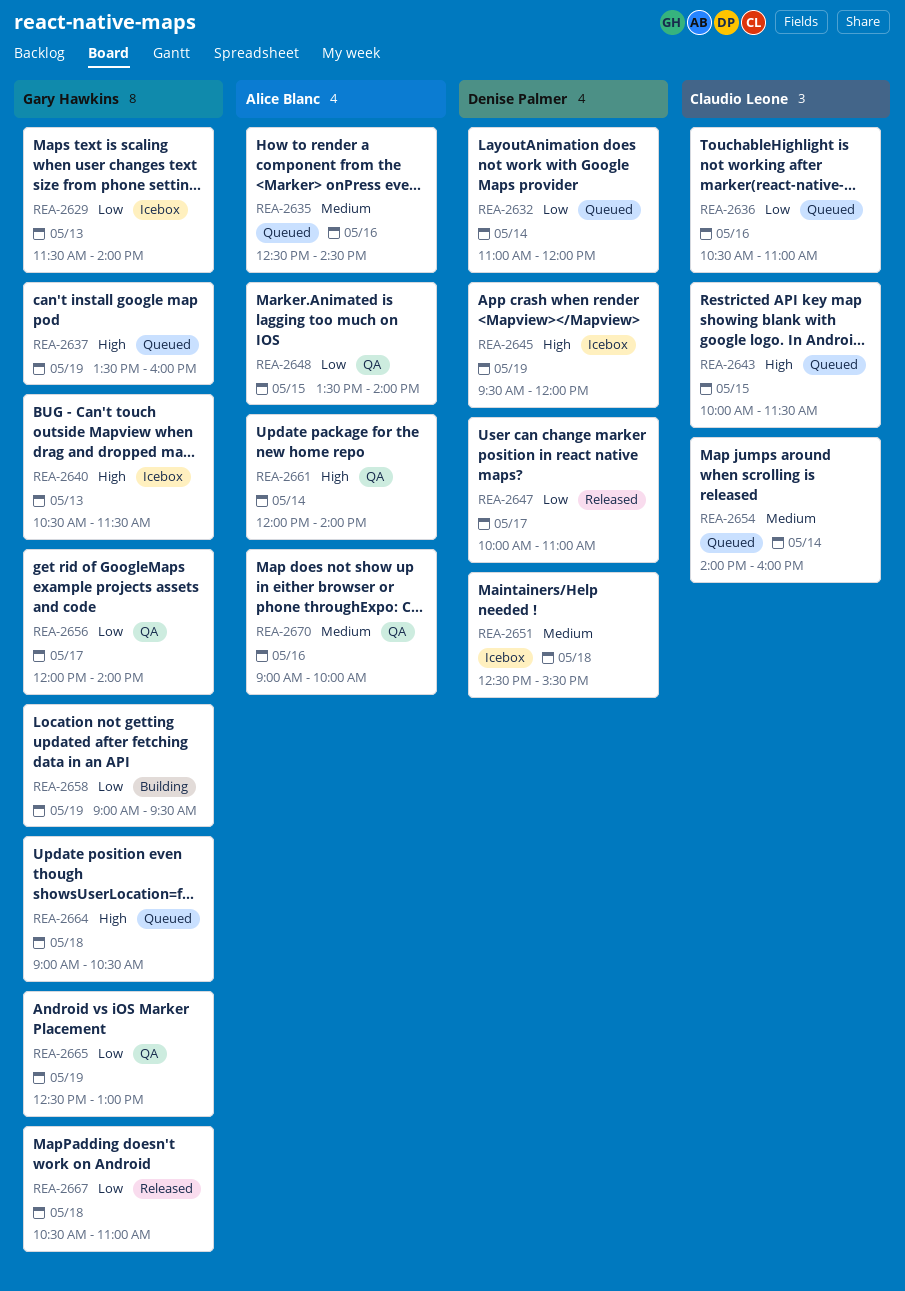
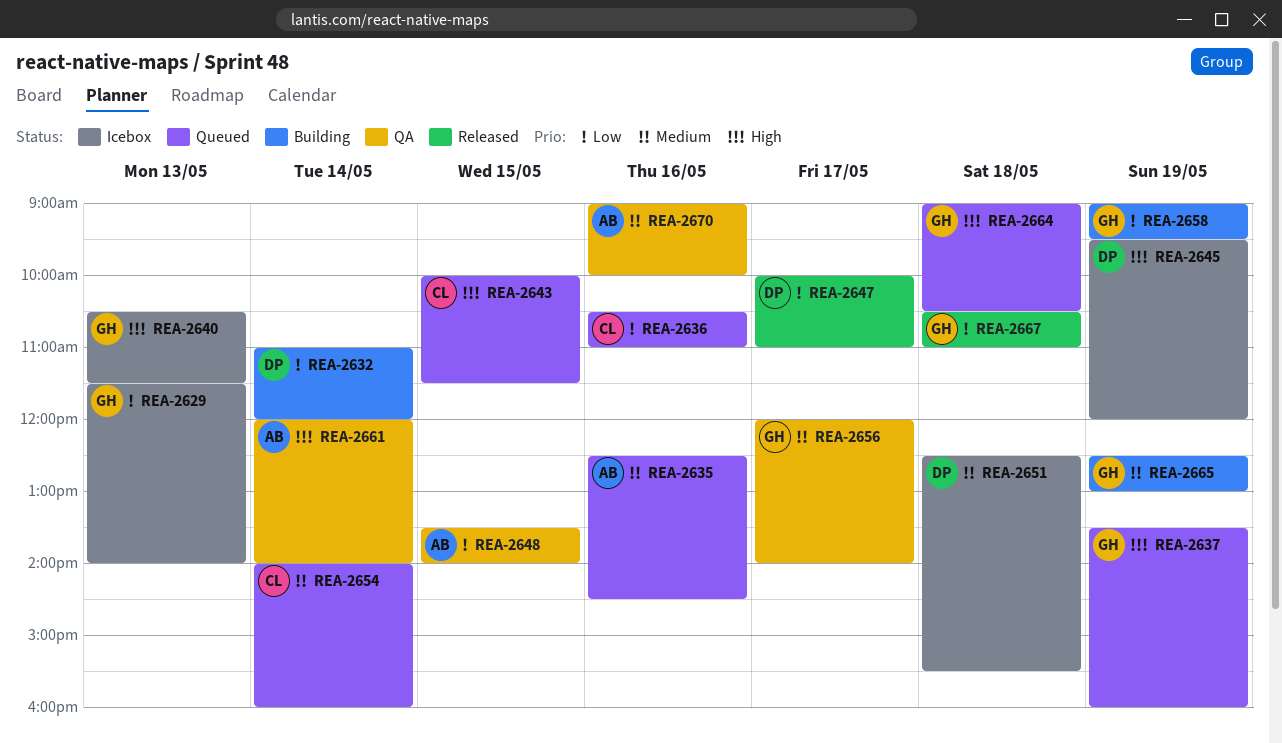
REA-2632, status: Queued -> Building
REA-2656, priority: Low -> Medium
REA-2665, status: QA -> Building
REA-2665, priority: Low -> Medium

